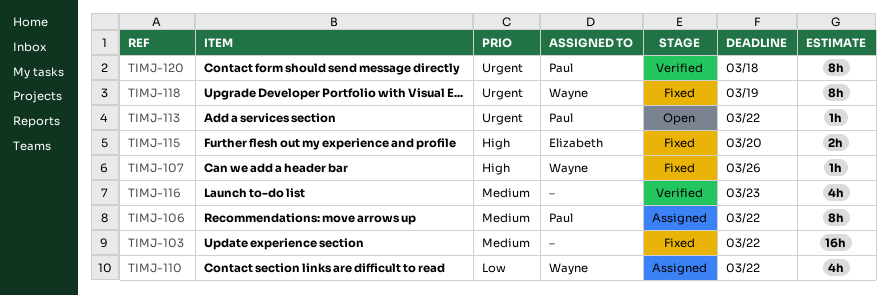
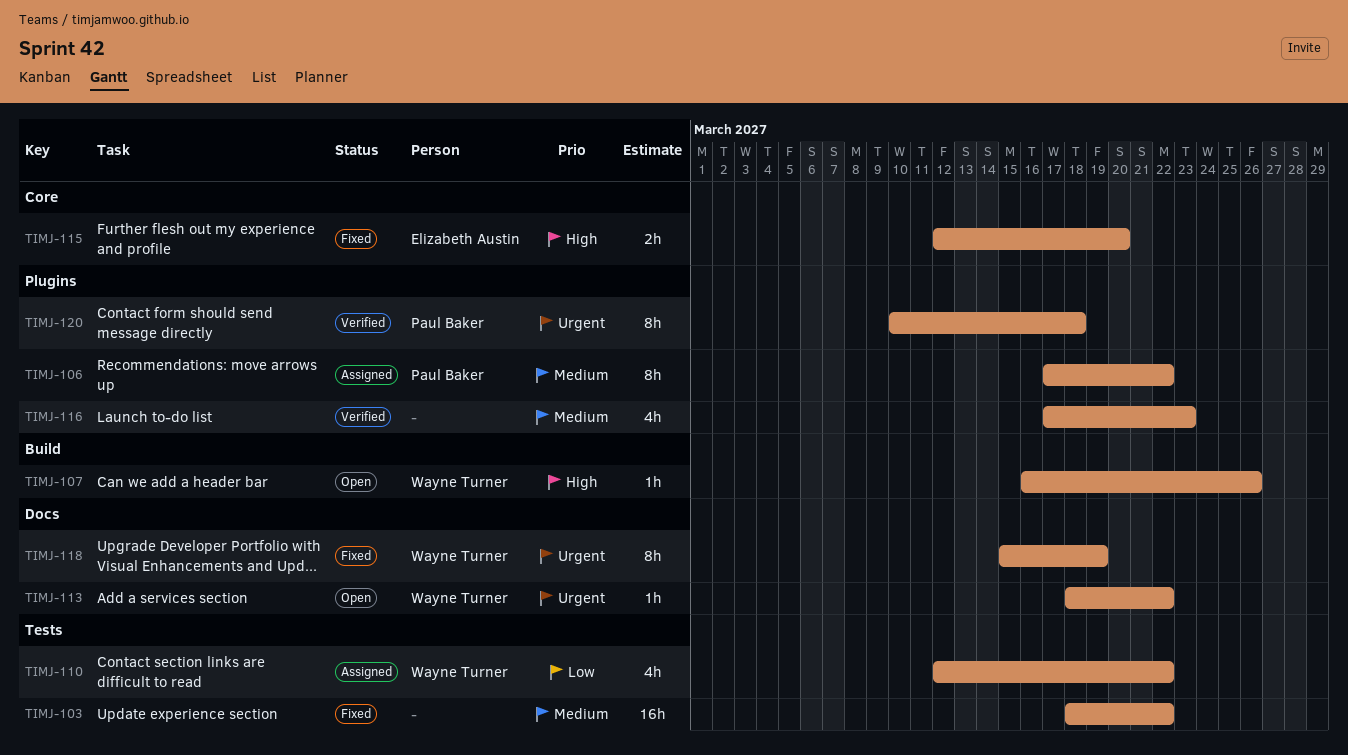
TIMJ-107, status: Fixed -> Open
TIMJ-113, owner: Paul Baker -> Wayne Turner

